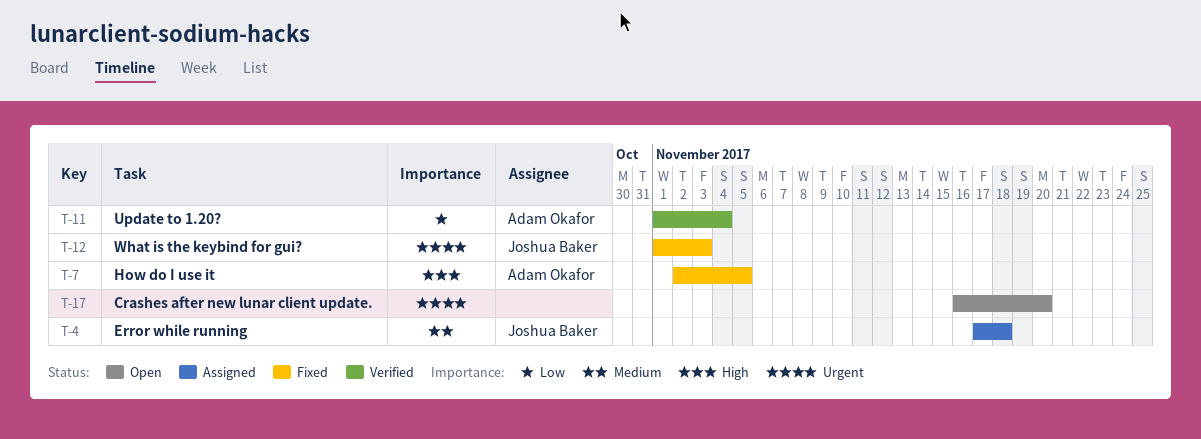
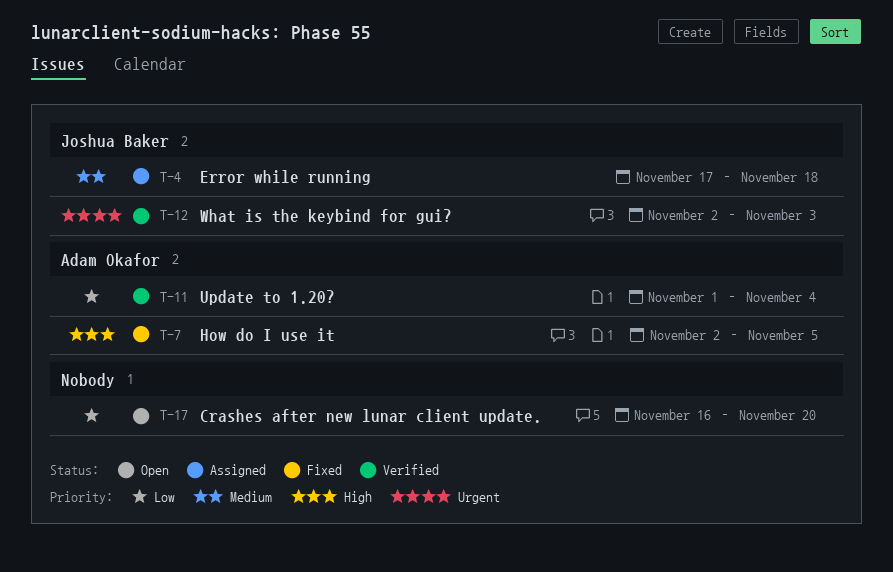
T-12, status: Fixed -> Verified
T-12, start: Nov 1 -> Nov 2
T-17, priority: Urgent -> Low

